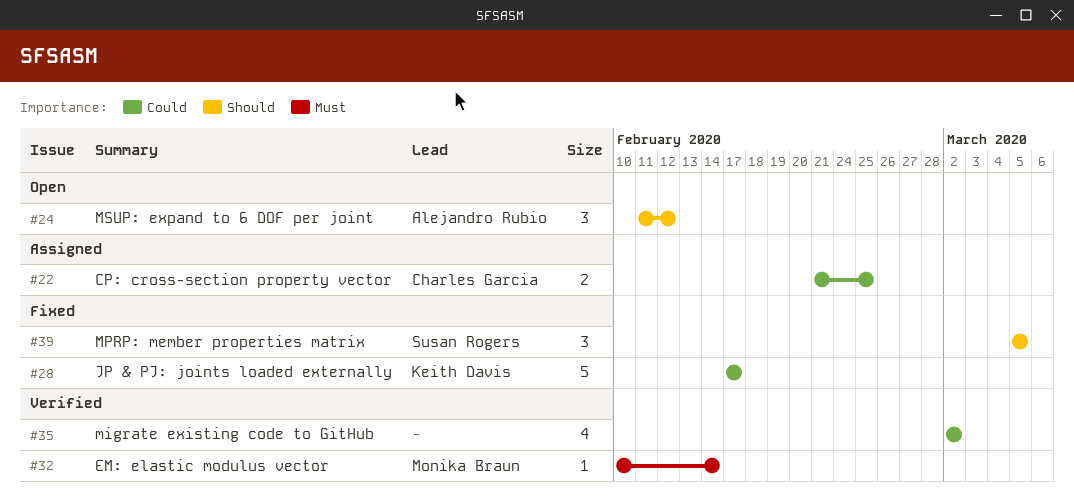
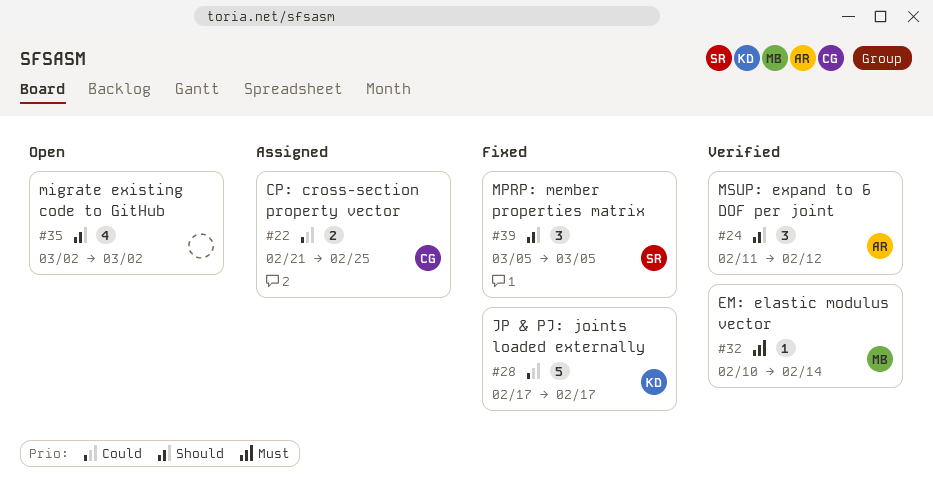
#24, status: Open -> Verified
#35, status: Verified -> Open
#35, priority: Could -> Should

